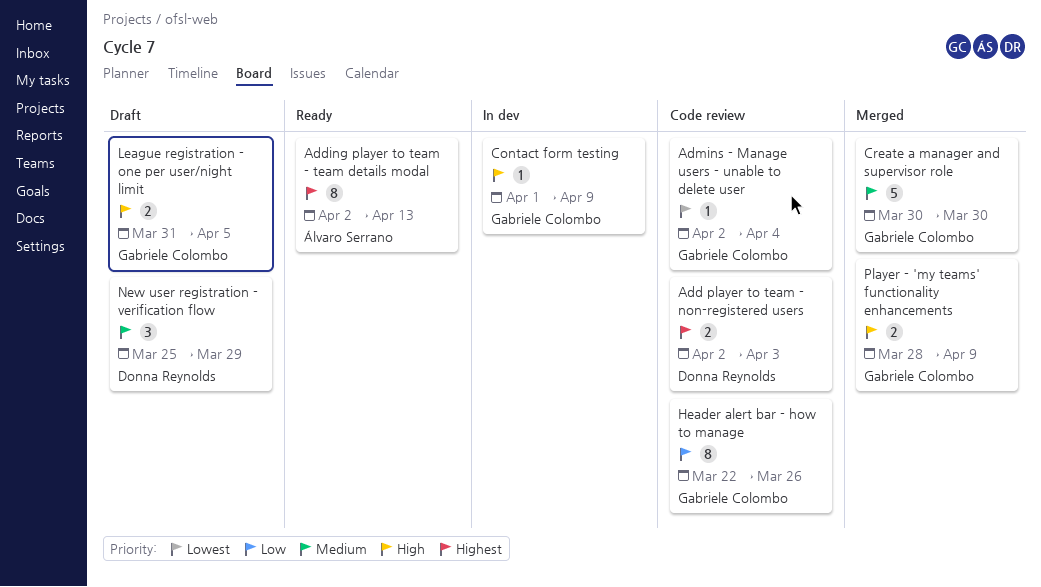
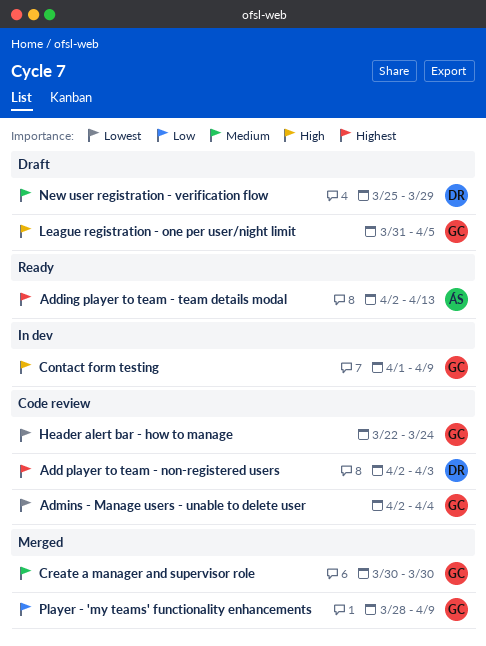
Header alert bar - how to manage, priority: Low -> Lowest
Header alert bar - how to manage, due: Mar 26 -> Mar 24
Player - 'my teams' functionality enhancements, priority: High -> Low

